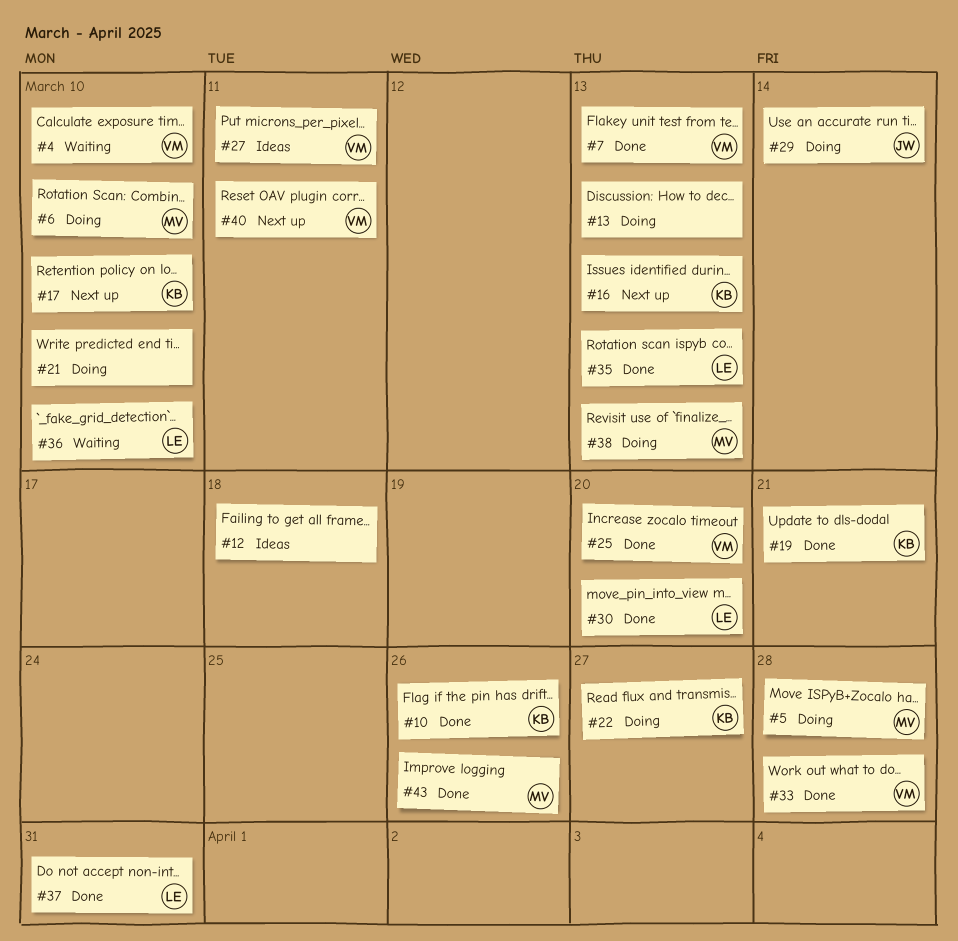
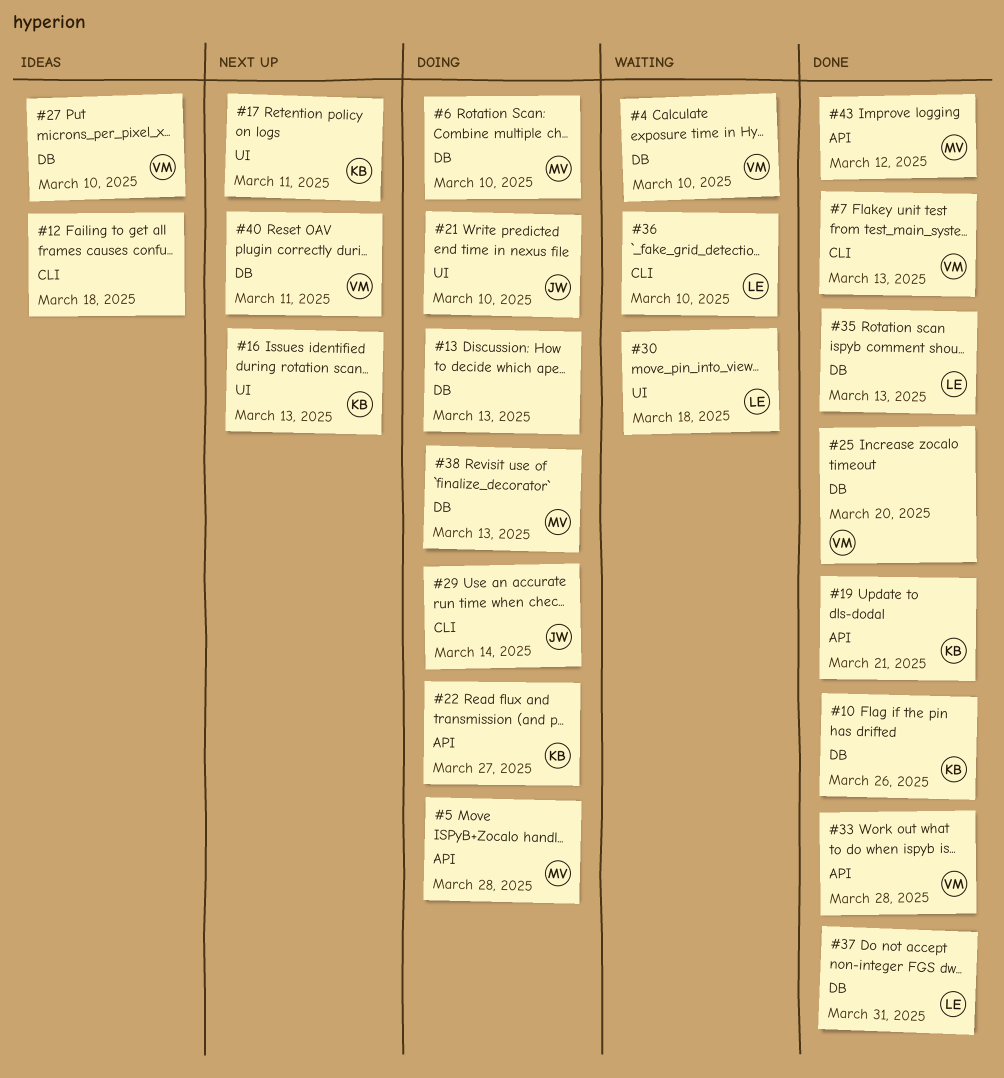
#17, due: Mar 10 -> Mar 11
#21, owner: none -> JW
#27, due: Mar 11 -> Mar 10
#30, status: Done -> Waiting
#30, due: Mar 20 -> Mar 18
#43, due: Mar 26 -> Mar 12

